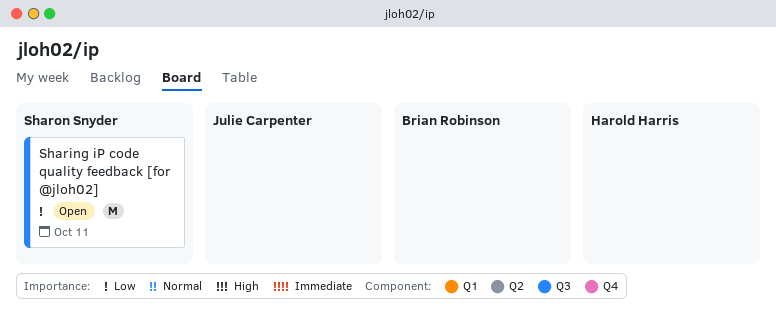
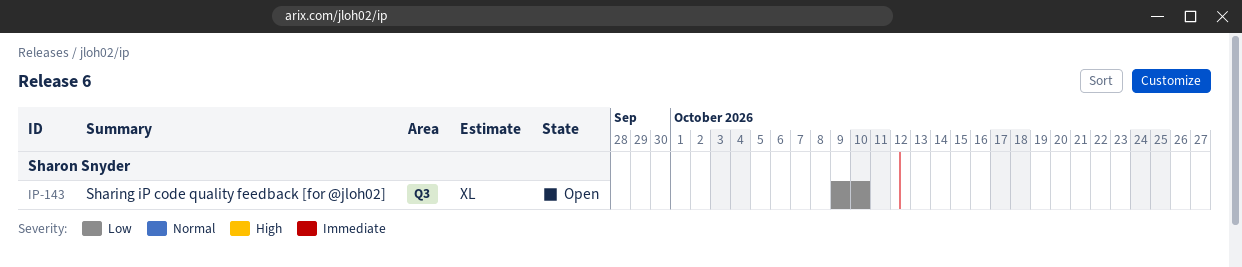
Sharing iP code quality feedback [for @jloh02], estimate: M -> XL
Sharing iP code quality feedback [for @jloh02], due: Oct 11 -> Oct 10

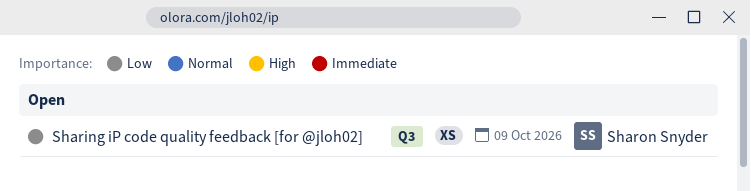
Sharing iP code quality feedback [for @jloh02], estimate: XL -> XS
Sharing iP code quality feedback [for @jloh02], due: Oct 10 -> Oct 9

